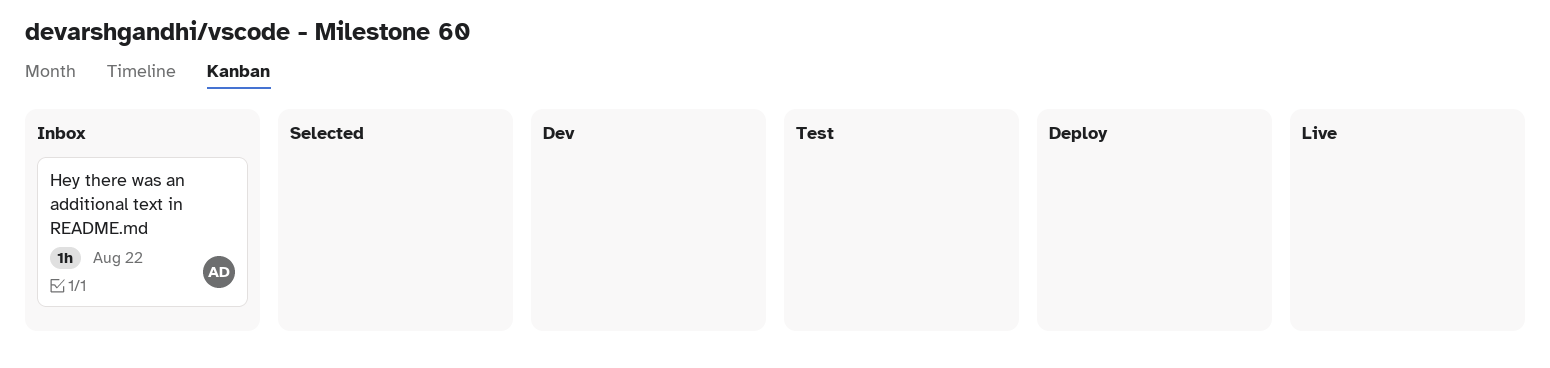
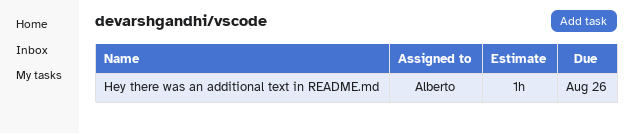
Hey there was an additional text in README.md, due: Aug 22 -> Aug 26

